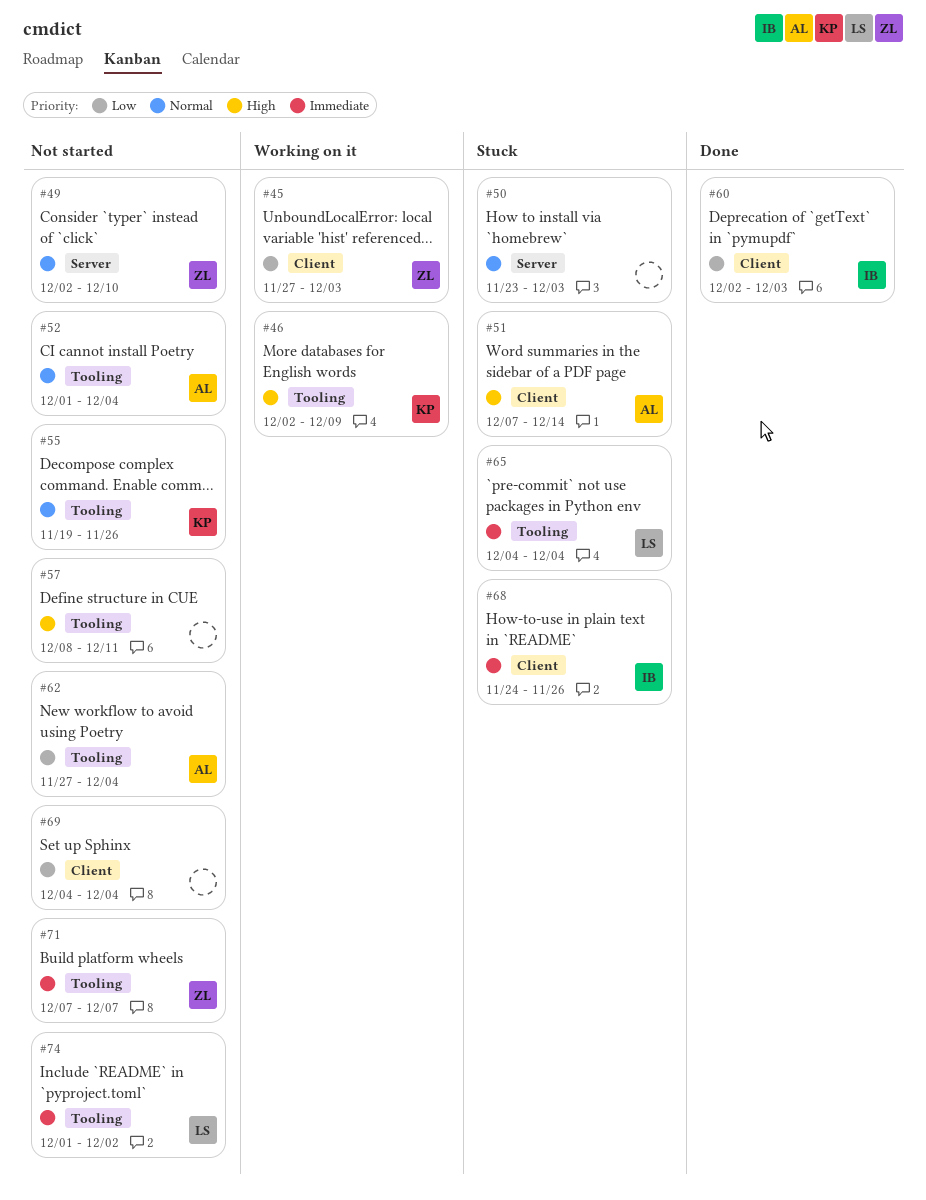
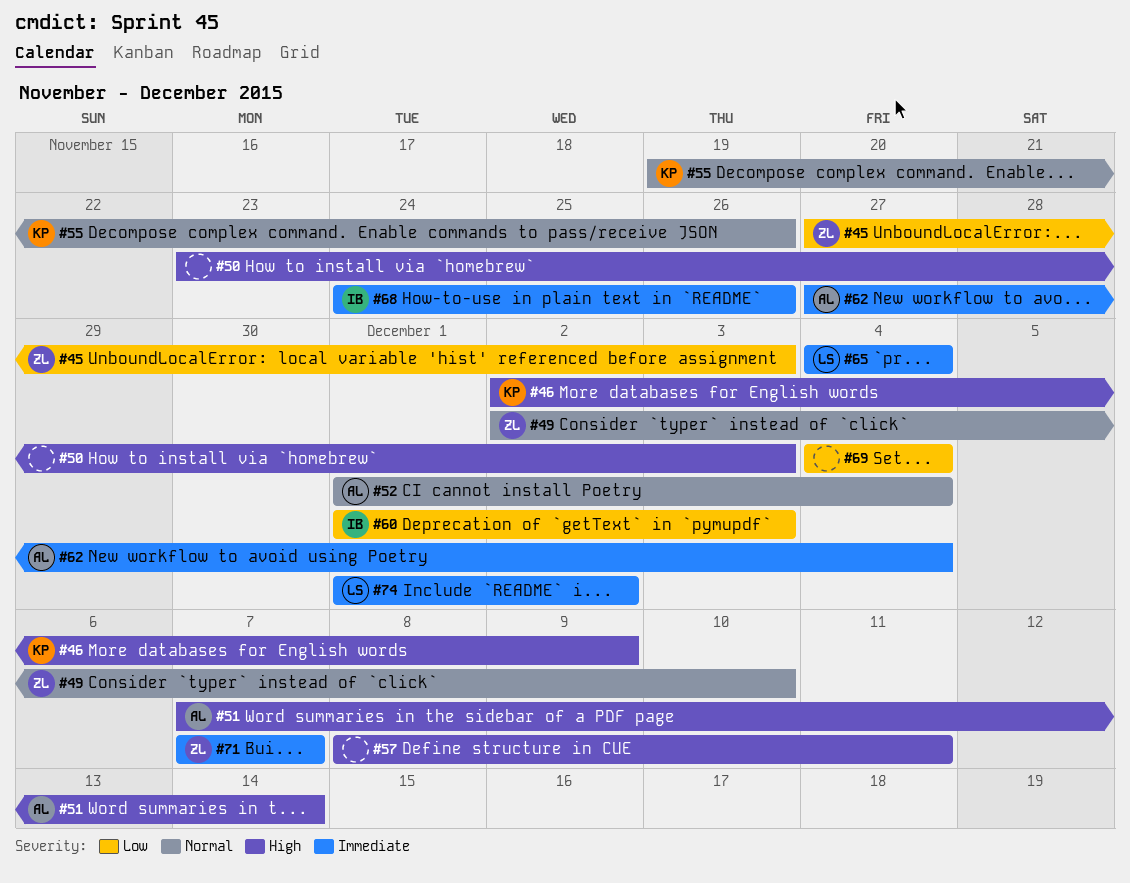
#50, priority: Normal -> High
#60, start: Dec 2 -> Dec 1
#62, priority: Low -> Immediate

